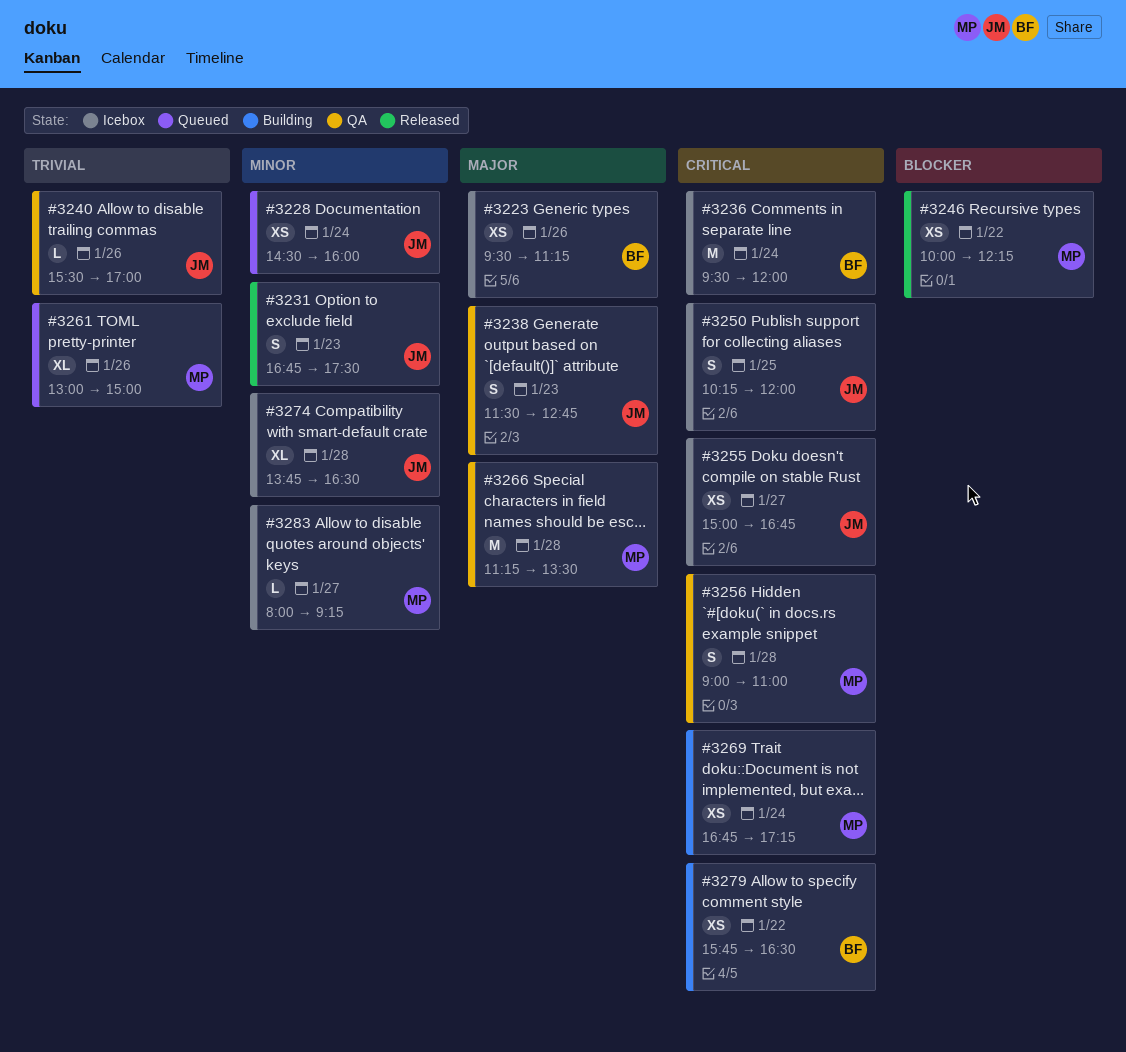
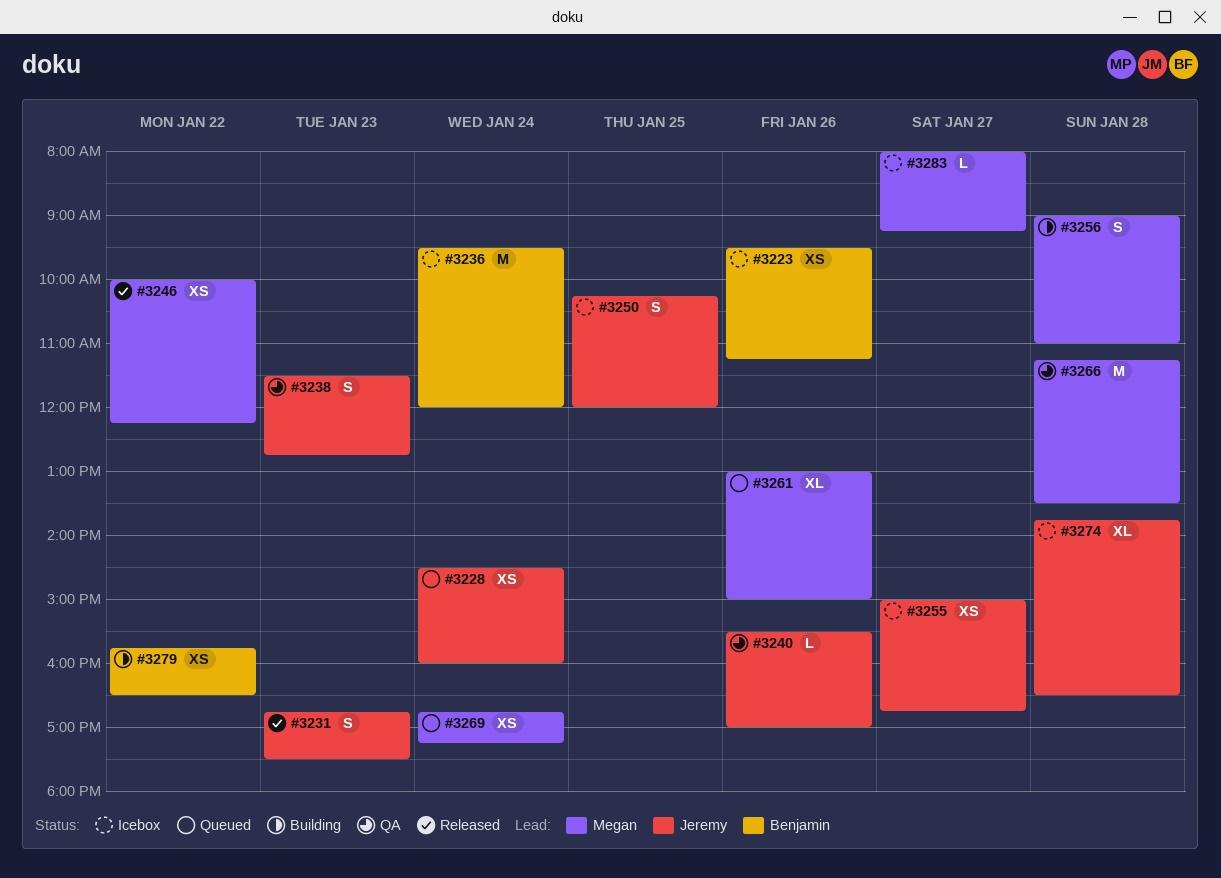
#3256, status: QA -> Building
#3269, status: Building -> Queued

